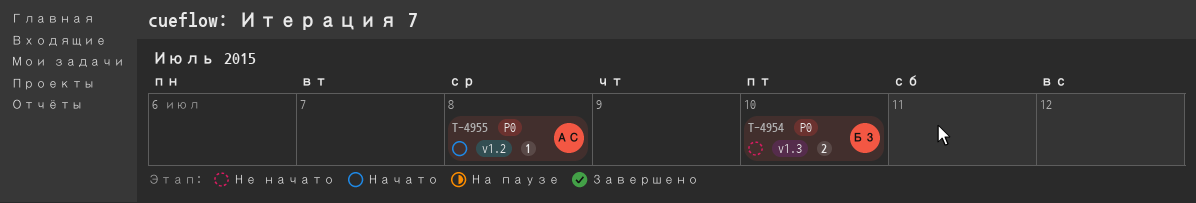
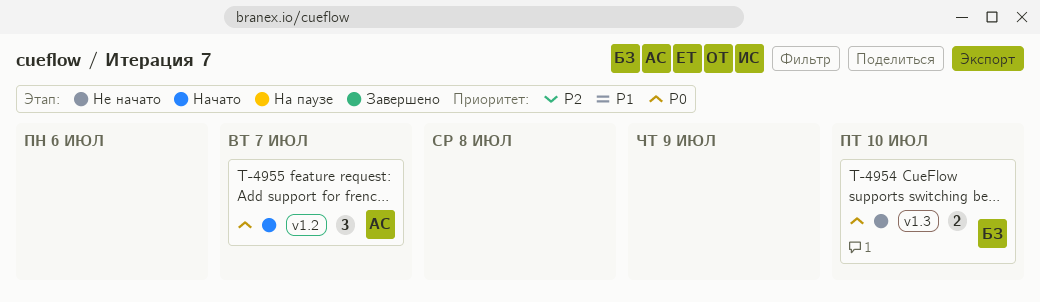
T-4955, estimate: 1 -> 3
T-4955, due: Jul 8 -> Jul 7

